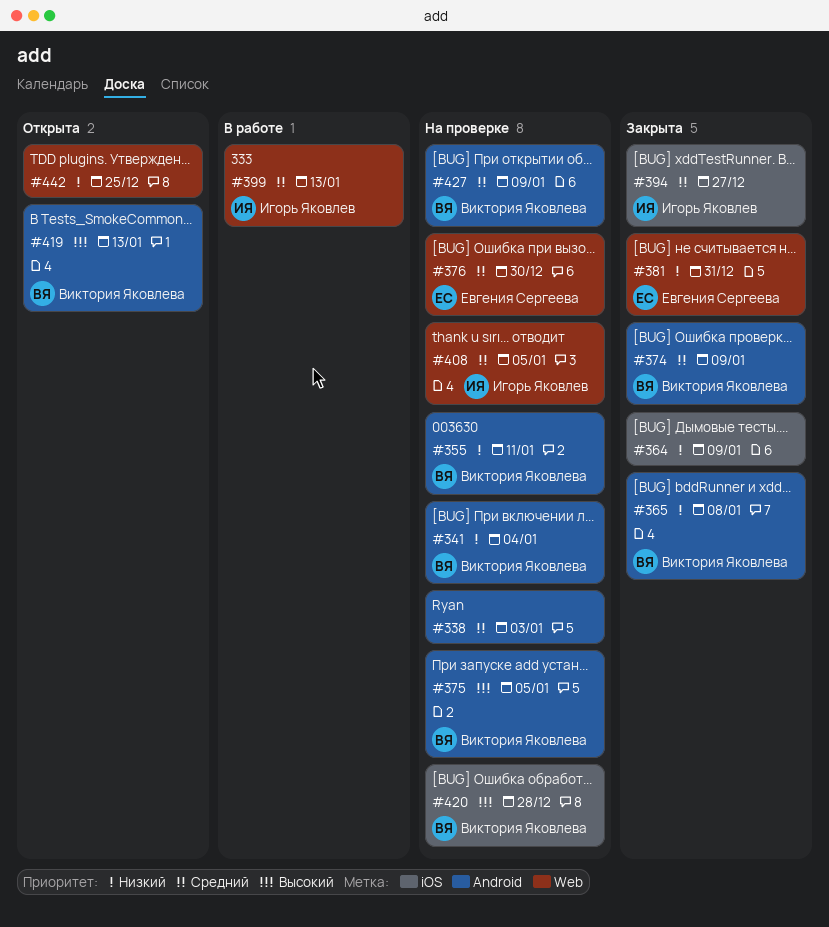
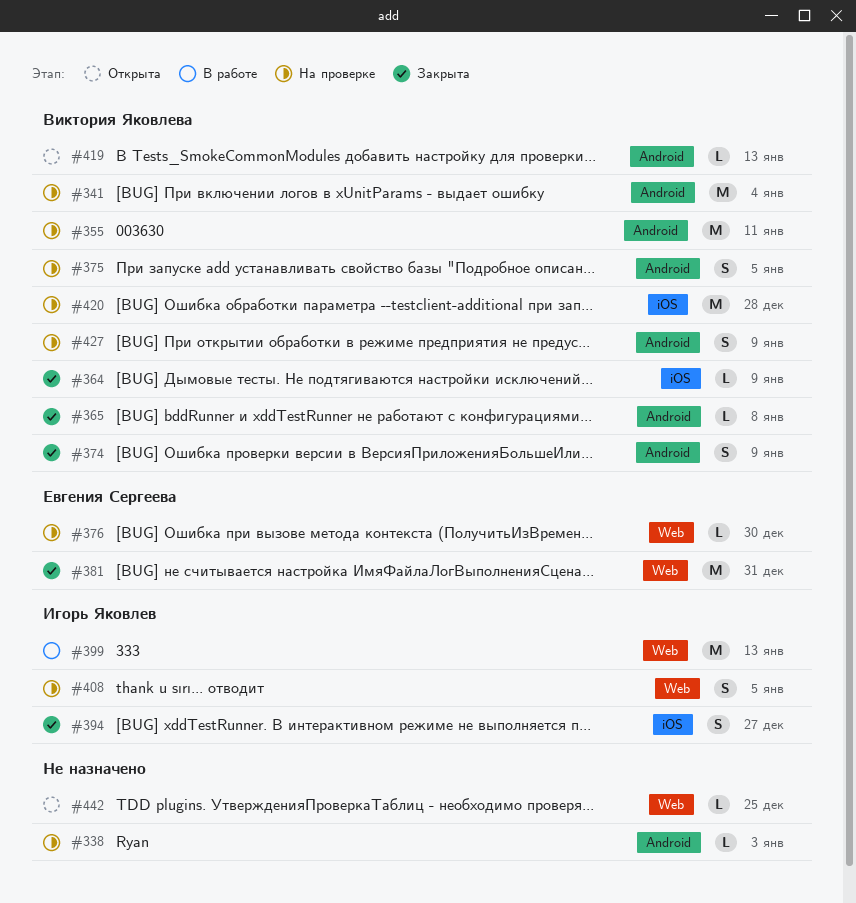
#364, owner: none -> Виктория Яковлева

